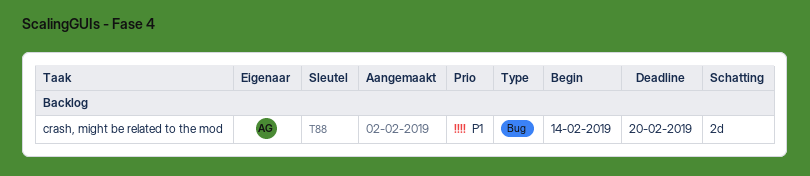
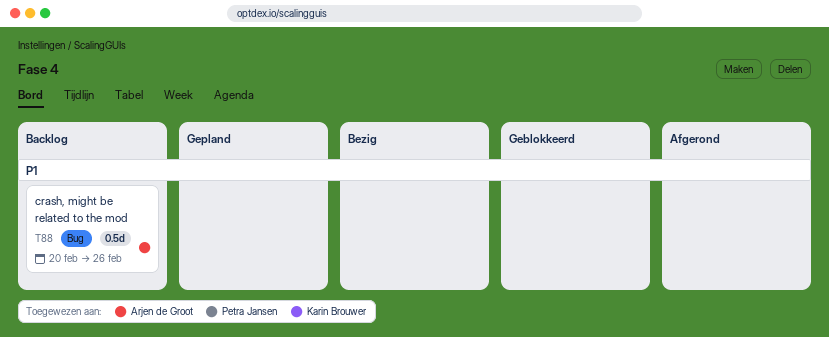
T88, estimate: 2d -> 0.5d
T88, start: Feb 14 -> Feb 20
T88, due: Feb 20 -> Feb 26

